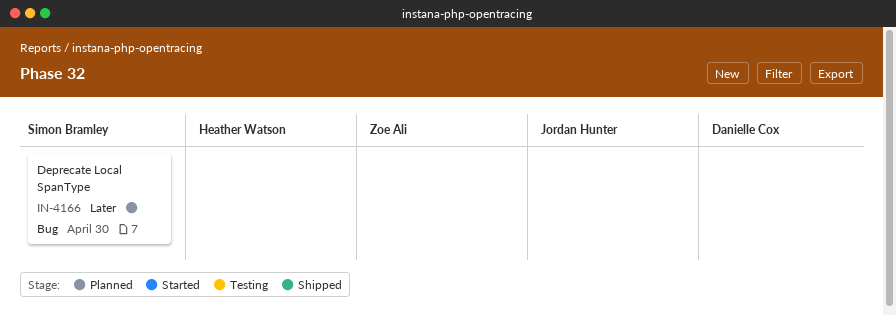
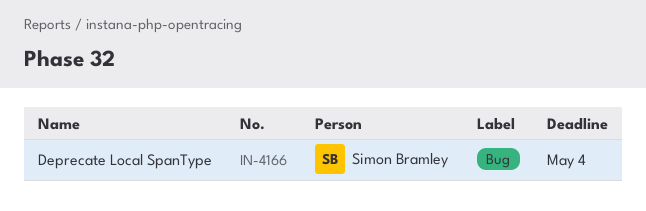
IN-4166, due: Apr 30 -> May 4

